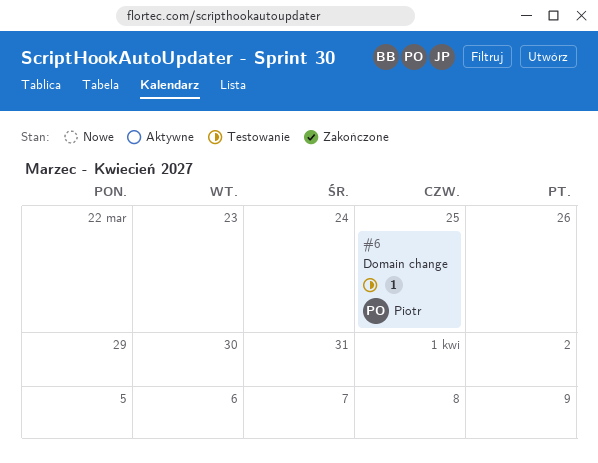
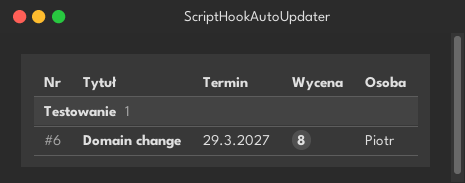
#6, estimate: 1 -> 8
#6, due: Mar 25 -> Mar 29

